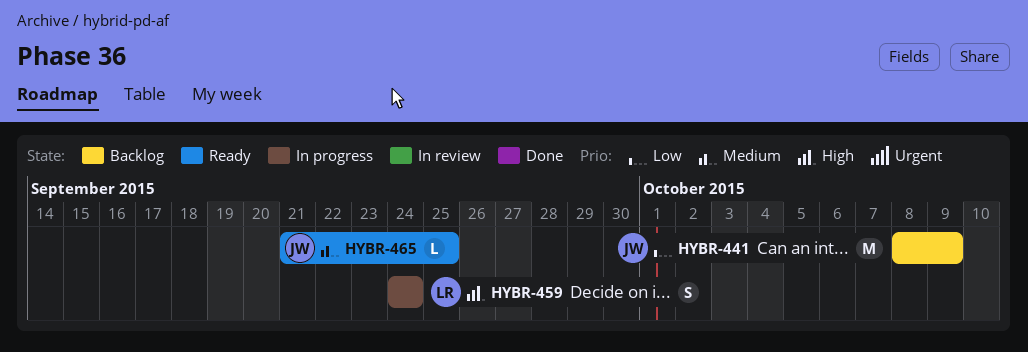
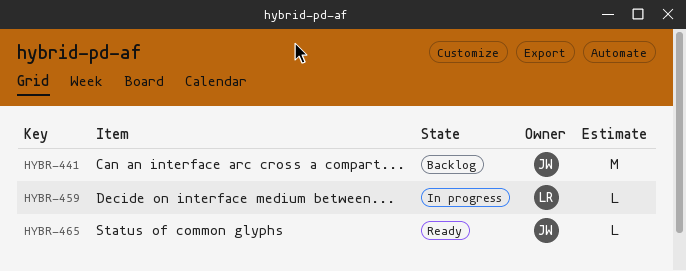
HYBR-459, estimate: S -> L

